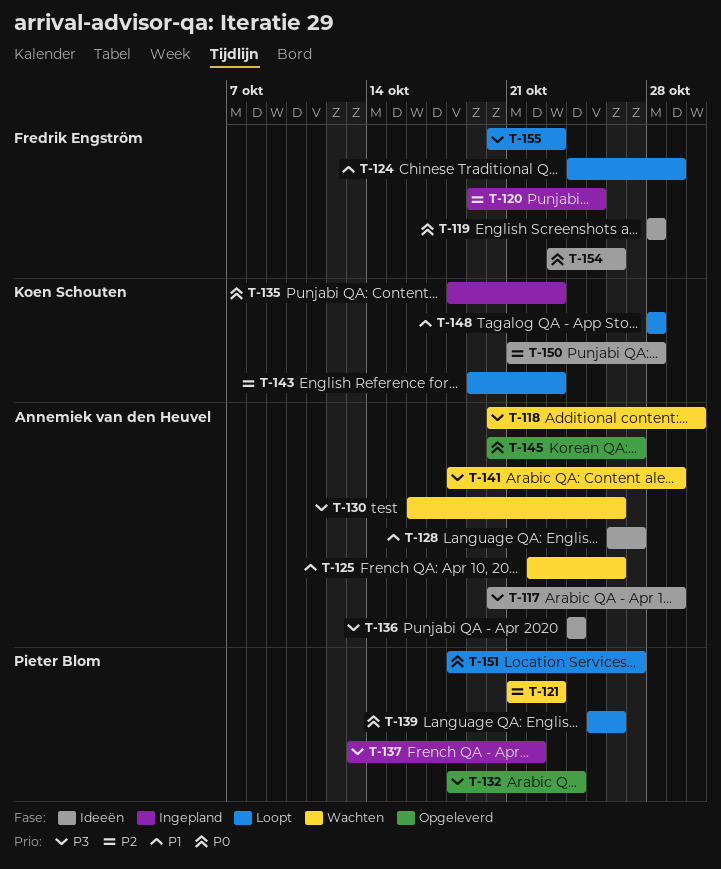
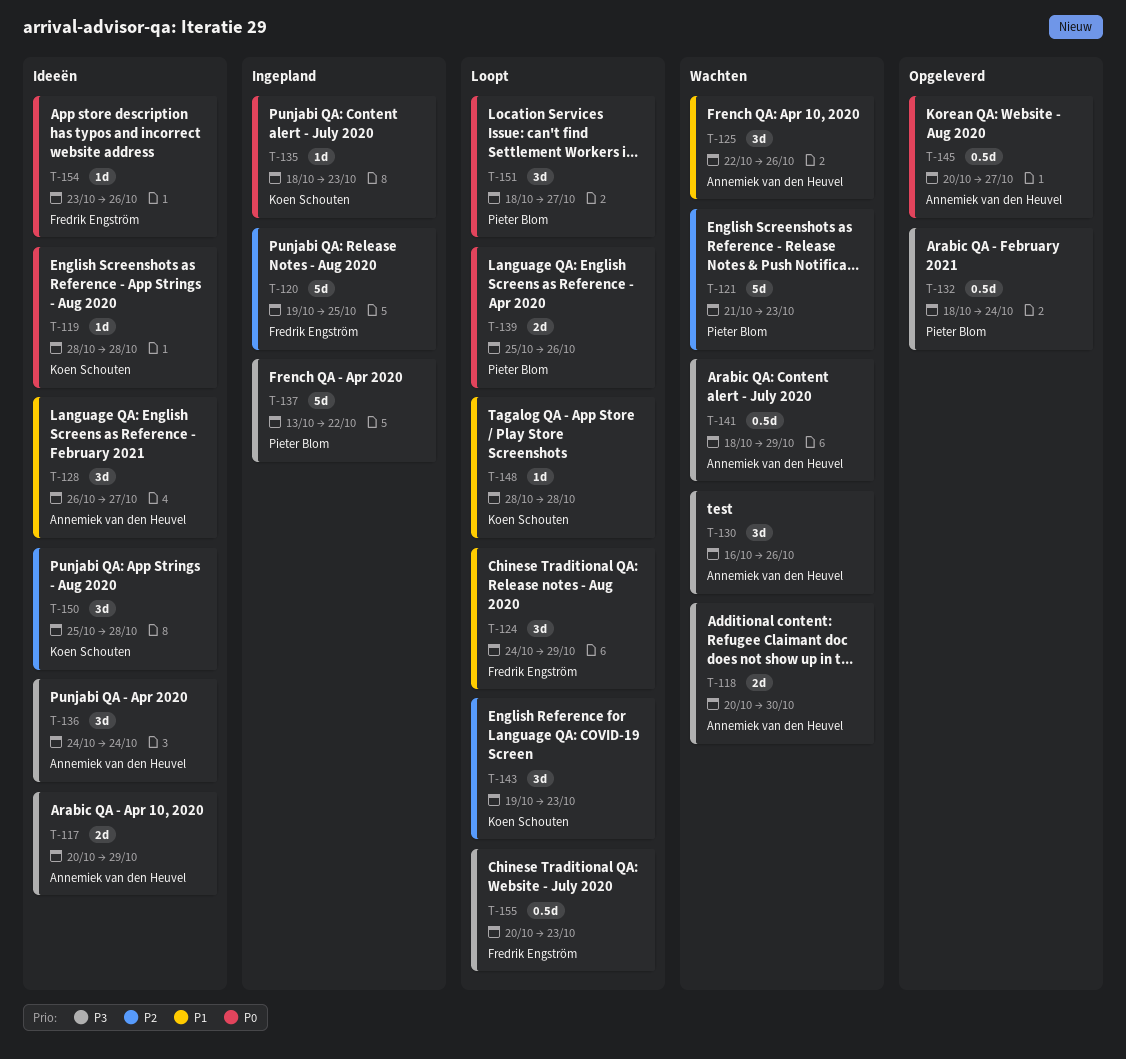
T-119, owner: Fredrik Engström -> Koen Schouten
T-150, start: Oct 21 -> Oct 25

